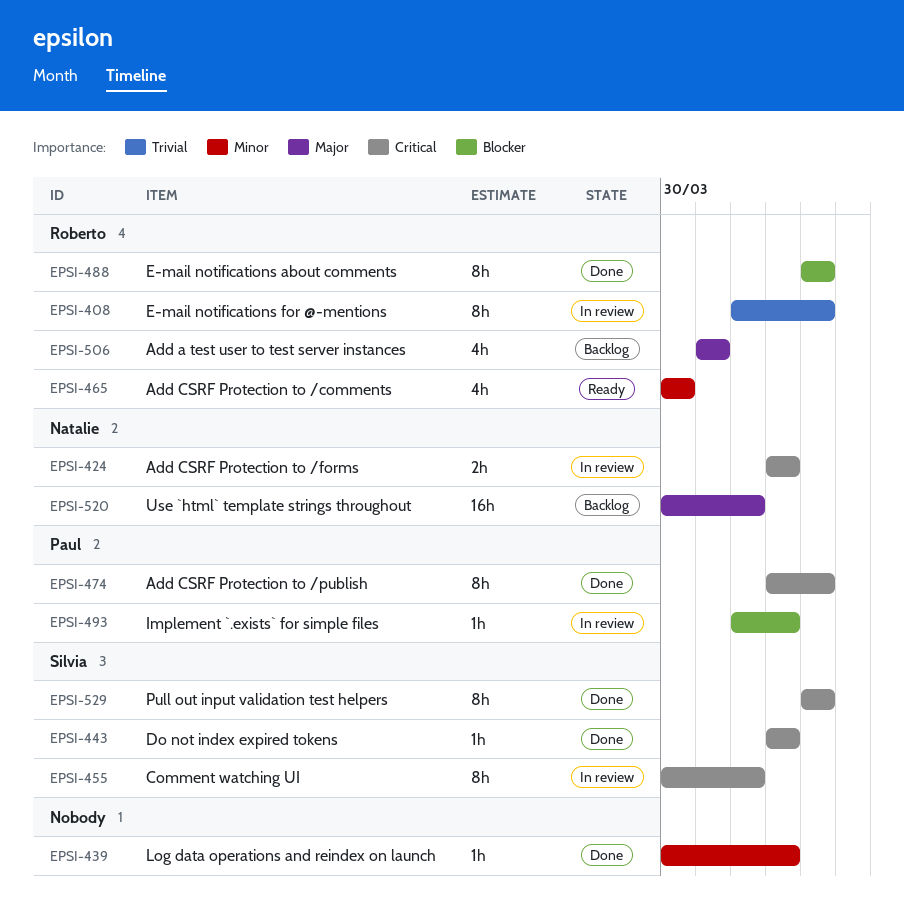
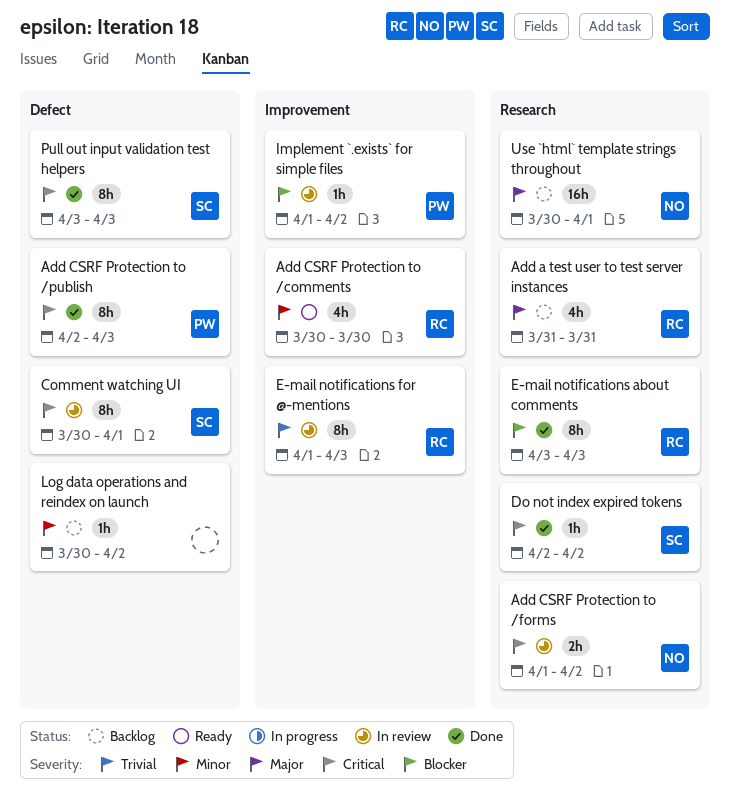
Add CSRF Protection to /forms, start: Apr 2 -> Apr 1
Log data operations and reindex on launch, status: Done -> Backlog

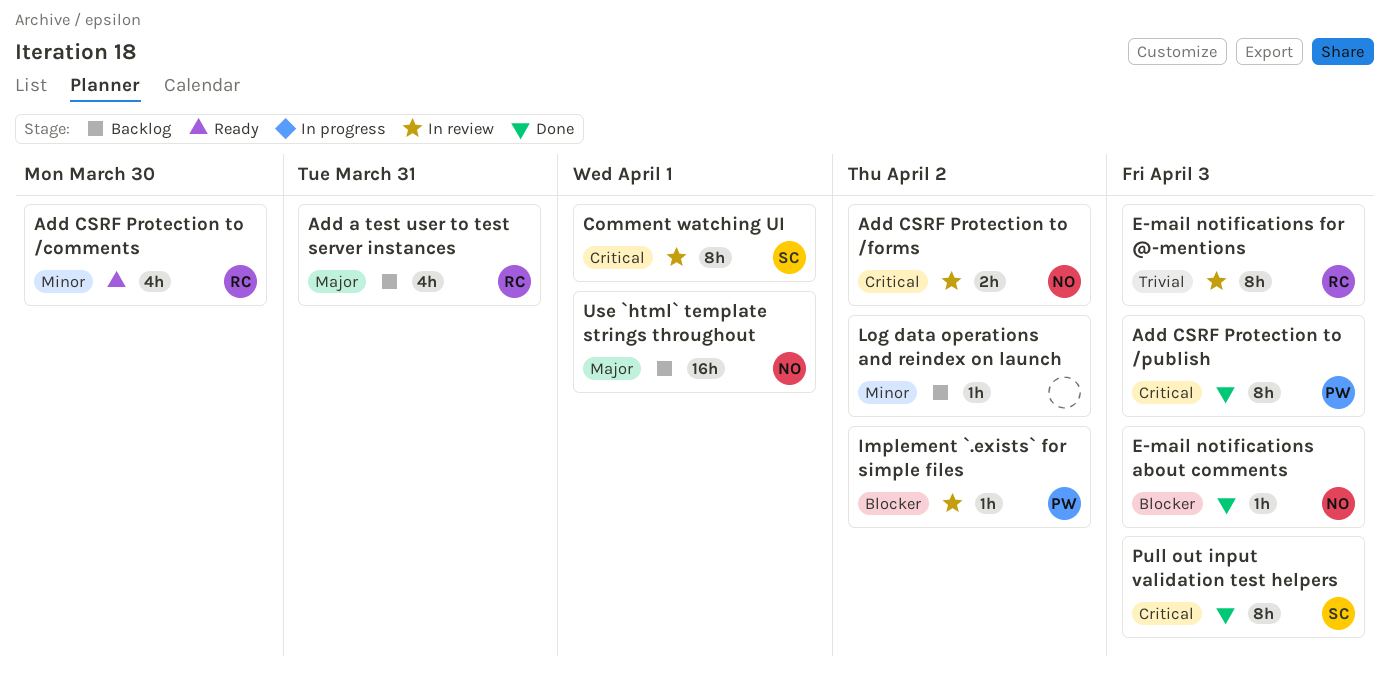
Do not index expired tokens: present -> none
E-mail notifications about comments, owner: RC -> NO
E-mail notifications about comments, estimate: 8h -> 1h

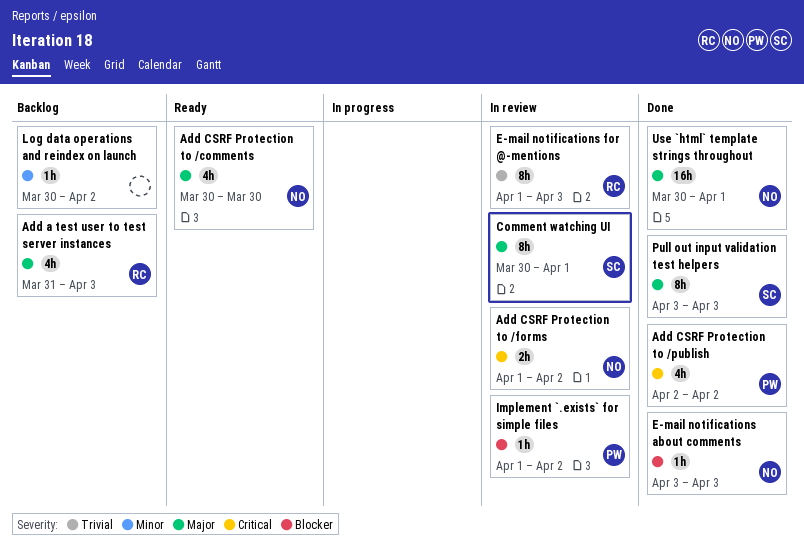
Add a test user to test server instances, due: Mar 31 -> Apr 3
Add CSRF Protection to /comments, owner: RC -> NO
Add CSRF Protection to /comments, priority: Minor -> Major
Add CSRF Protection to /publish, estimate: 8h -> 4h
Add CSRF Protection to /publish, due: Apr 3 -> Apr 2
Comment watching UI, priority: Critical -> Major
Pull out input validation test helpers, priority: Critical -> Major
Use `html` template strings throughout, status: Backlog -> Done

